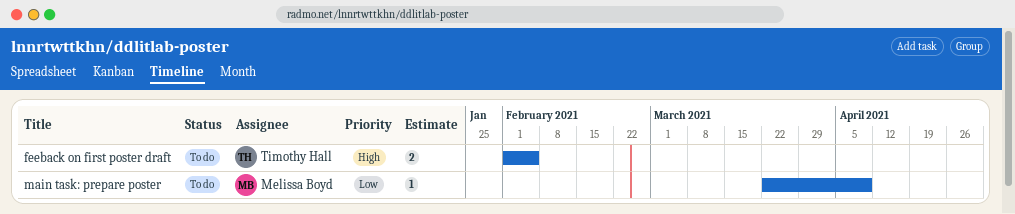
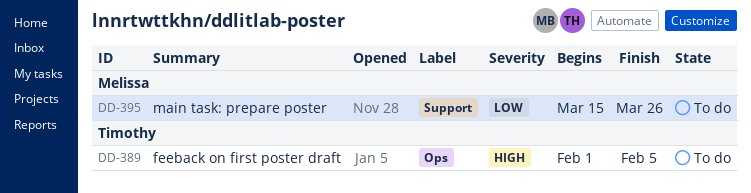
main task: prepare poster, start: Mar 22 -> Mar 15
main task: prepare poster, due: Apr 9 -> Mar 26

